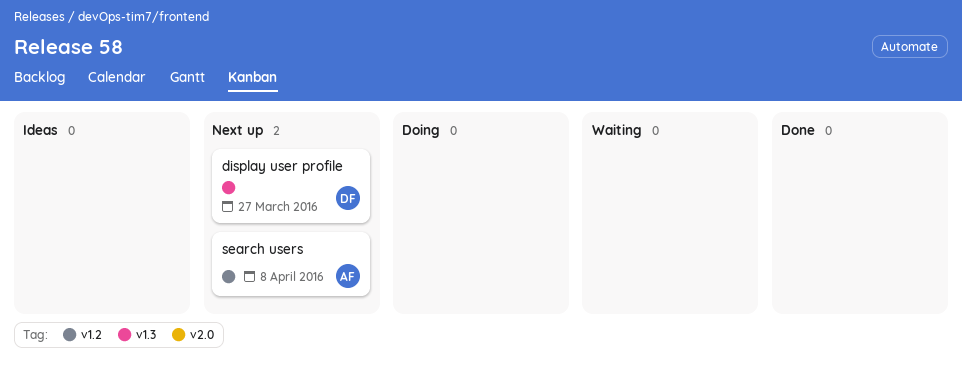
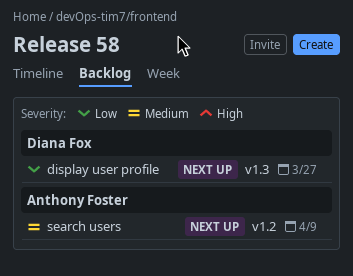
search users, due: Apr 8 -> Apr 9

